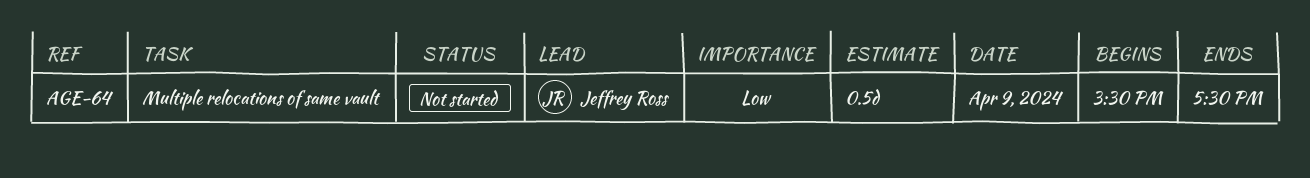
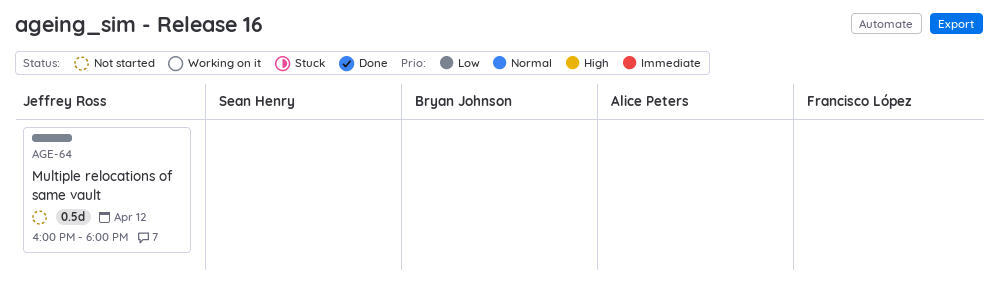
AGE-64, day: Apr 9 -> Apr 12
AGE-64, begins: 15:30 -> 16:00
AGE-64, ends: 17:30 -> 18:00

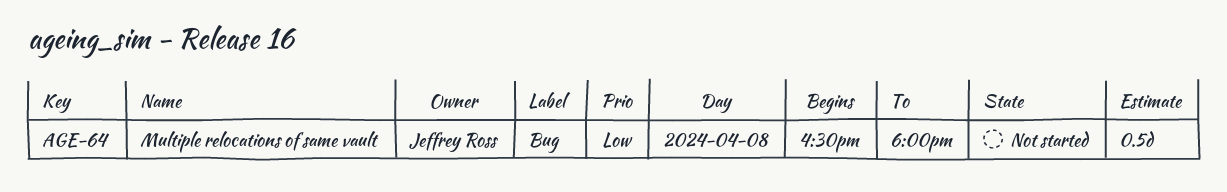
AGE-64, day: Apr 12 -> Apr 8
AGE-64, begins: 16:00 -> 16:30

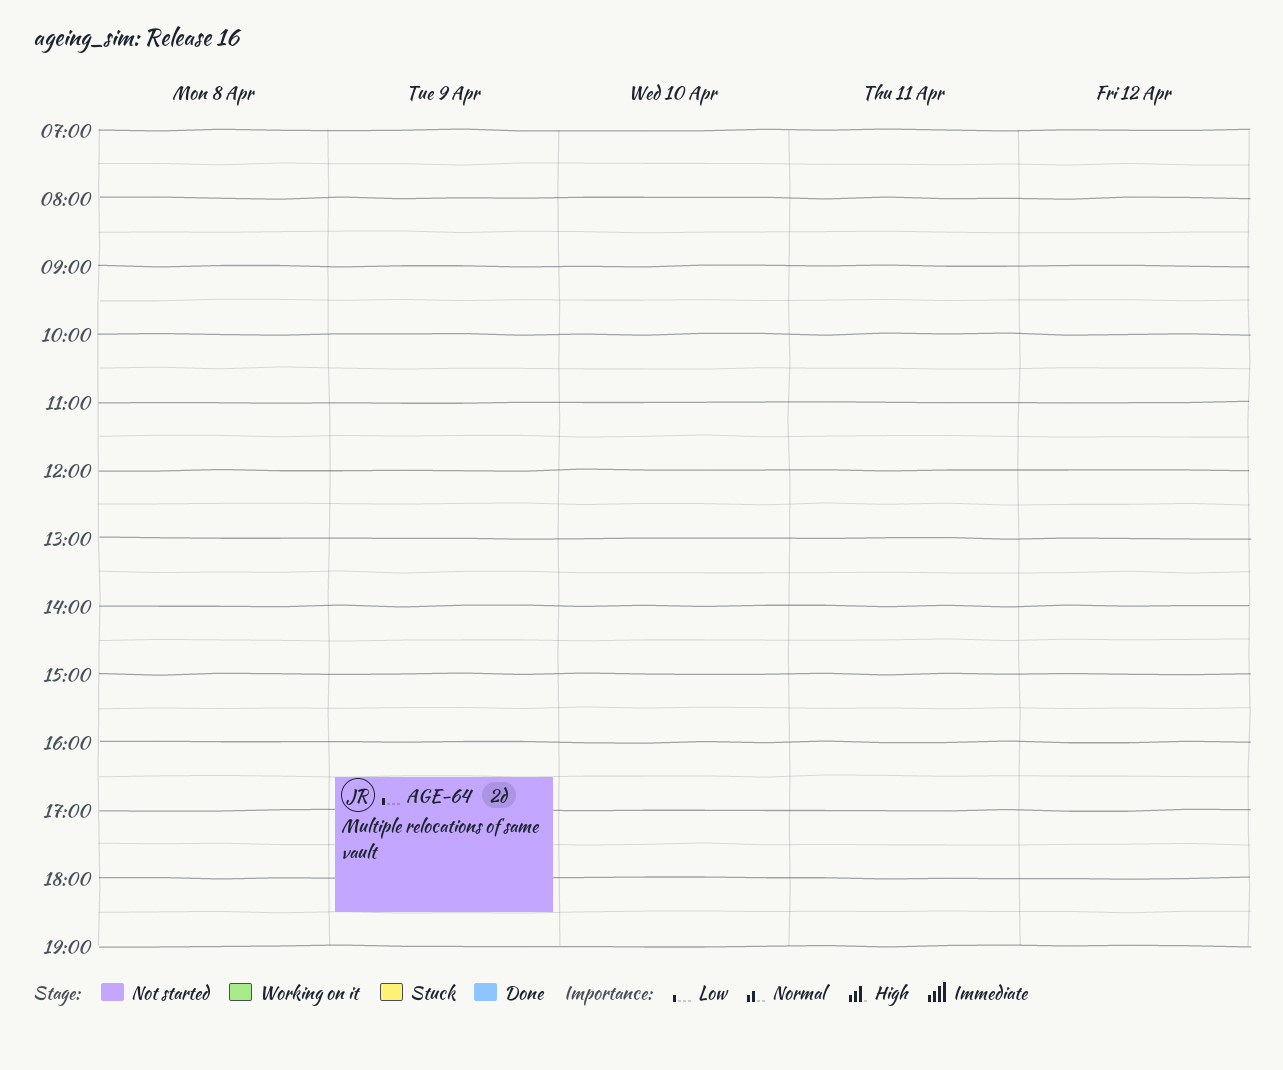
AGE-64, estimate: 0.5d -> 2d
AGE-64, day: Apr 8 -> Apr 9
AGE-64, ends: 18:00 -> 18:30

